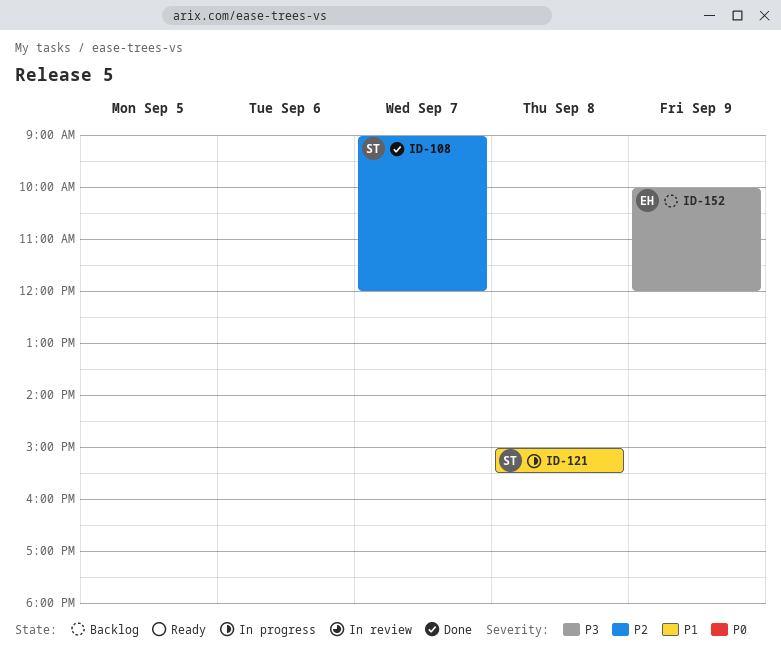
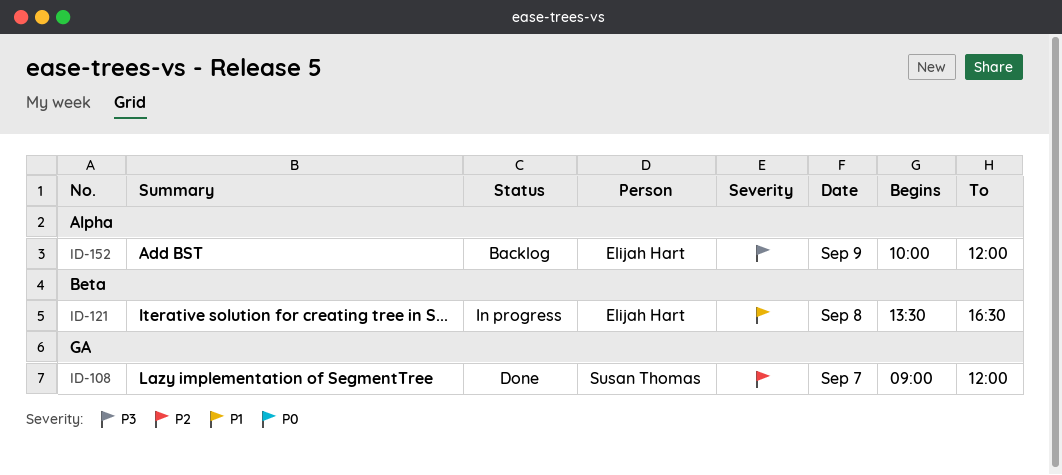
ID-121, owner: Susan Thomas -> Elijah Hart
ID-121, begins: 15:00 -> 13:30
ID-121, ends: 15:30 -> 16:30

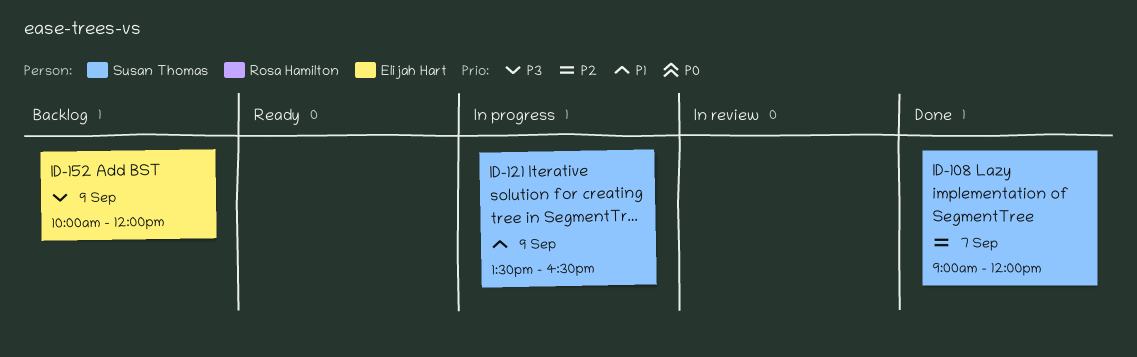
ID-121, owner: Elijah Hart -> Susan Thomas
ID-121, day: Sep 8 -> Sep 9

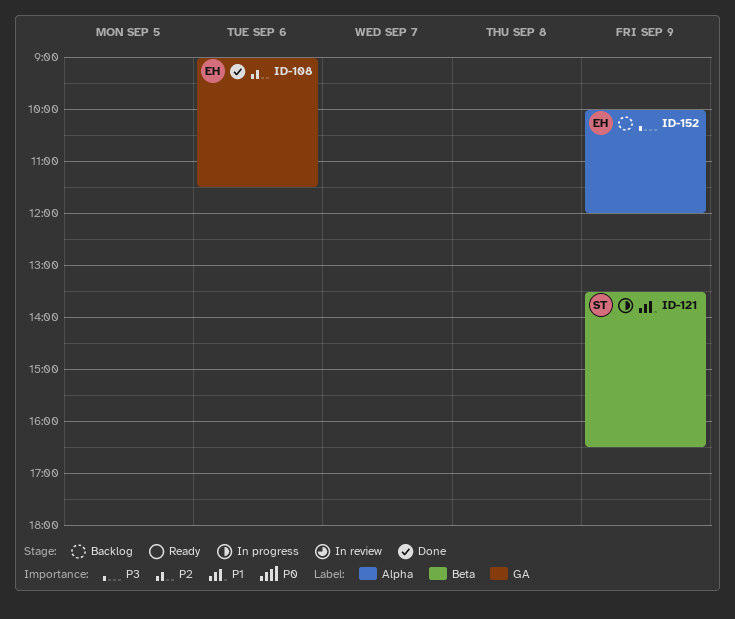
ID-108, owner: Susan Thomas -> Elijah Hart
ID-108, day: Sep 7 -> Sep 6
ID-108, ends: 12:00 -> 11:30

